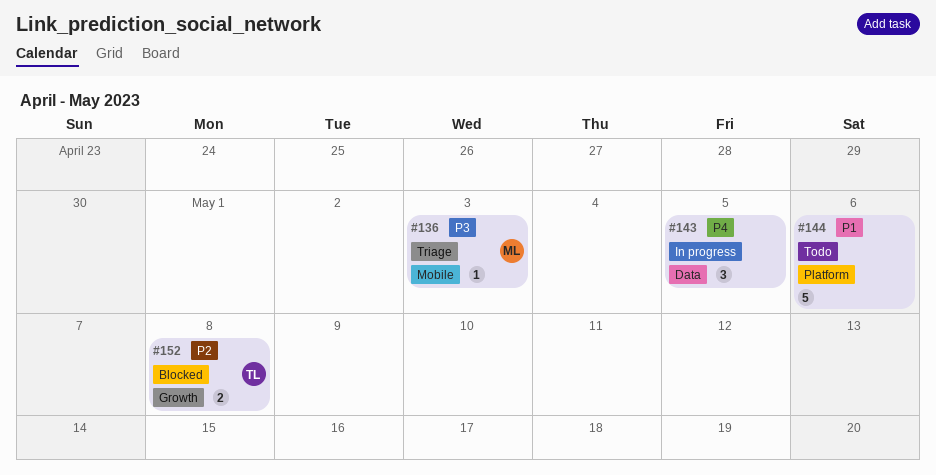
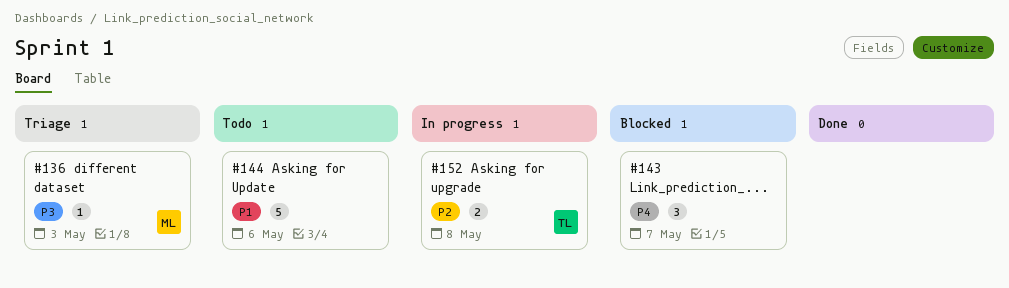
#143, status: In progress -> Blocked
#143, due: May 5 -> May 7
#152, status: Blocked -> In progress

